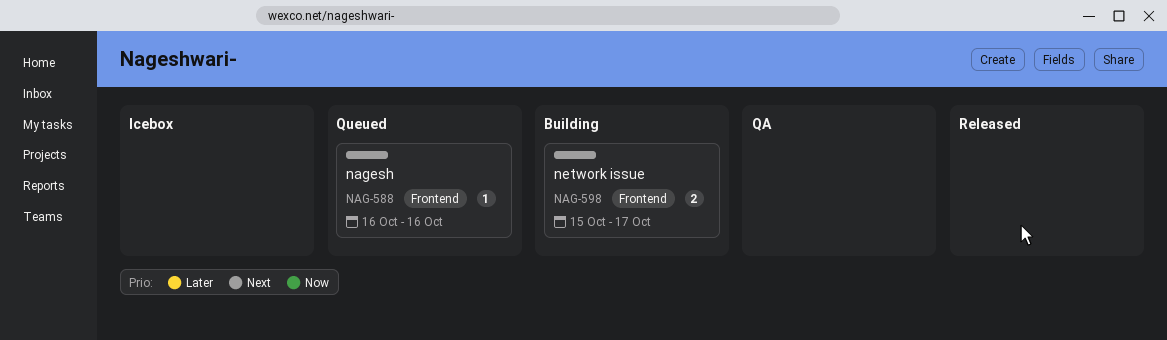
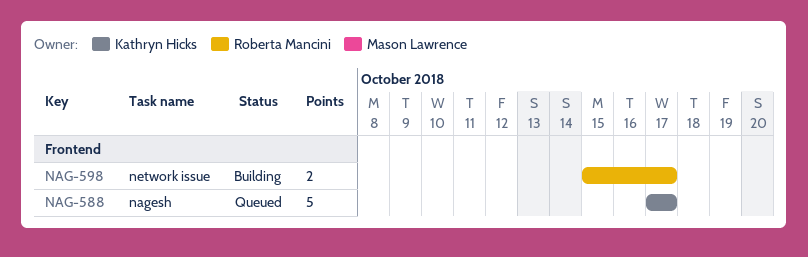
NAG-588, estimate: 1 -> 5
NAG-588, start: Oct 16 -> Oct 17
NAG-588, due: Oct 16 -> Oct 17

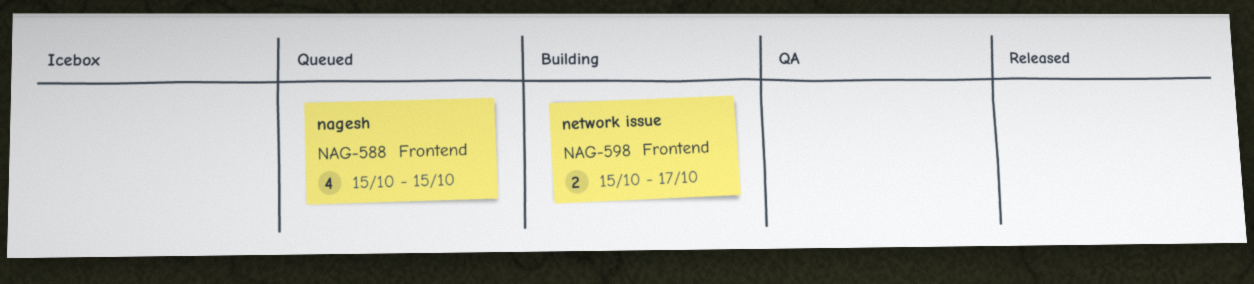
NAG-588, estimate: 5 -> 4
NAG-588, start: Oct 17 -> Oct 15
NAG-588, due: Oct 17 -> Oct 15

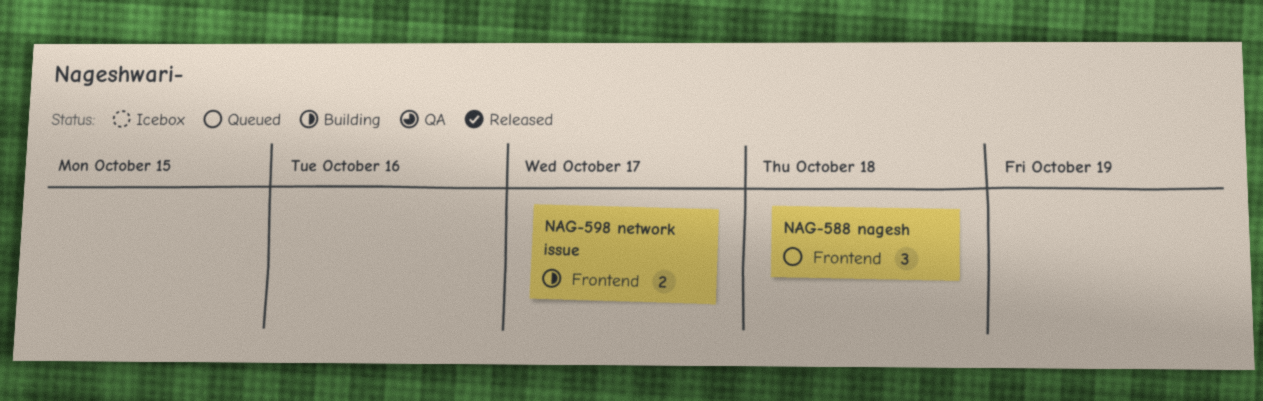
NAG-588, estimate: 4 -> 3
NAG-588, due: Oct 15 -> Oct 18

